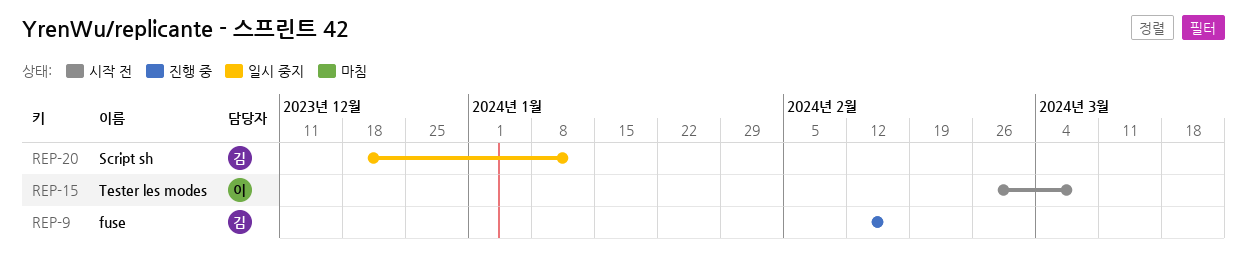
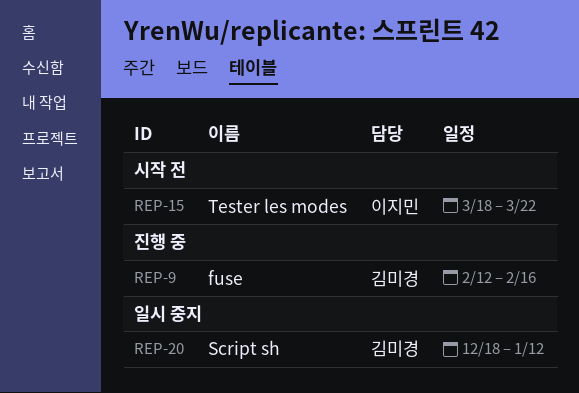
REP-15, start: Feb 26 -> Mar 18
REP-15, due: Mar 8 -> Mar 22

